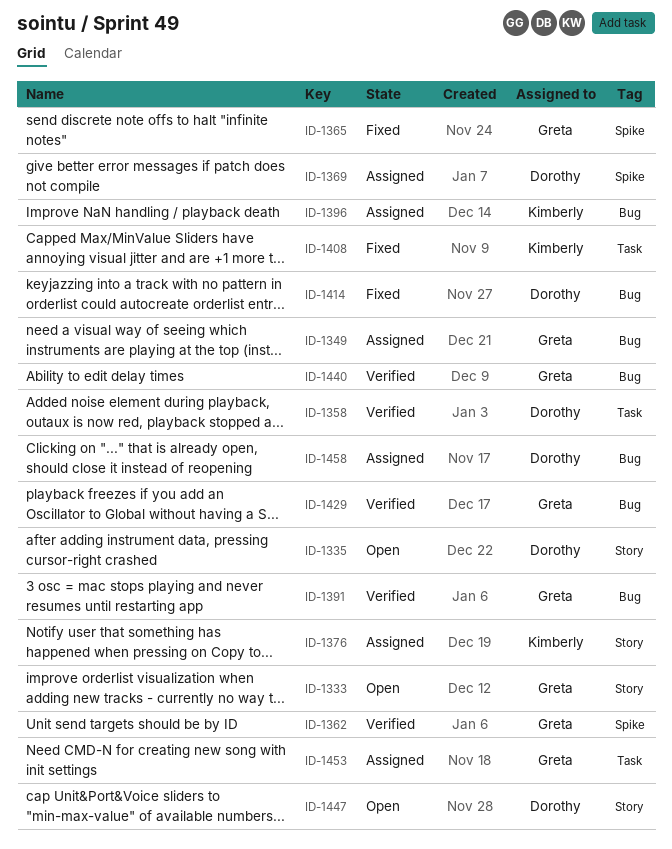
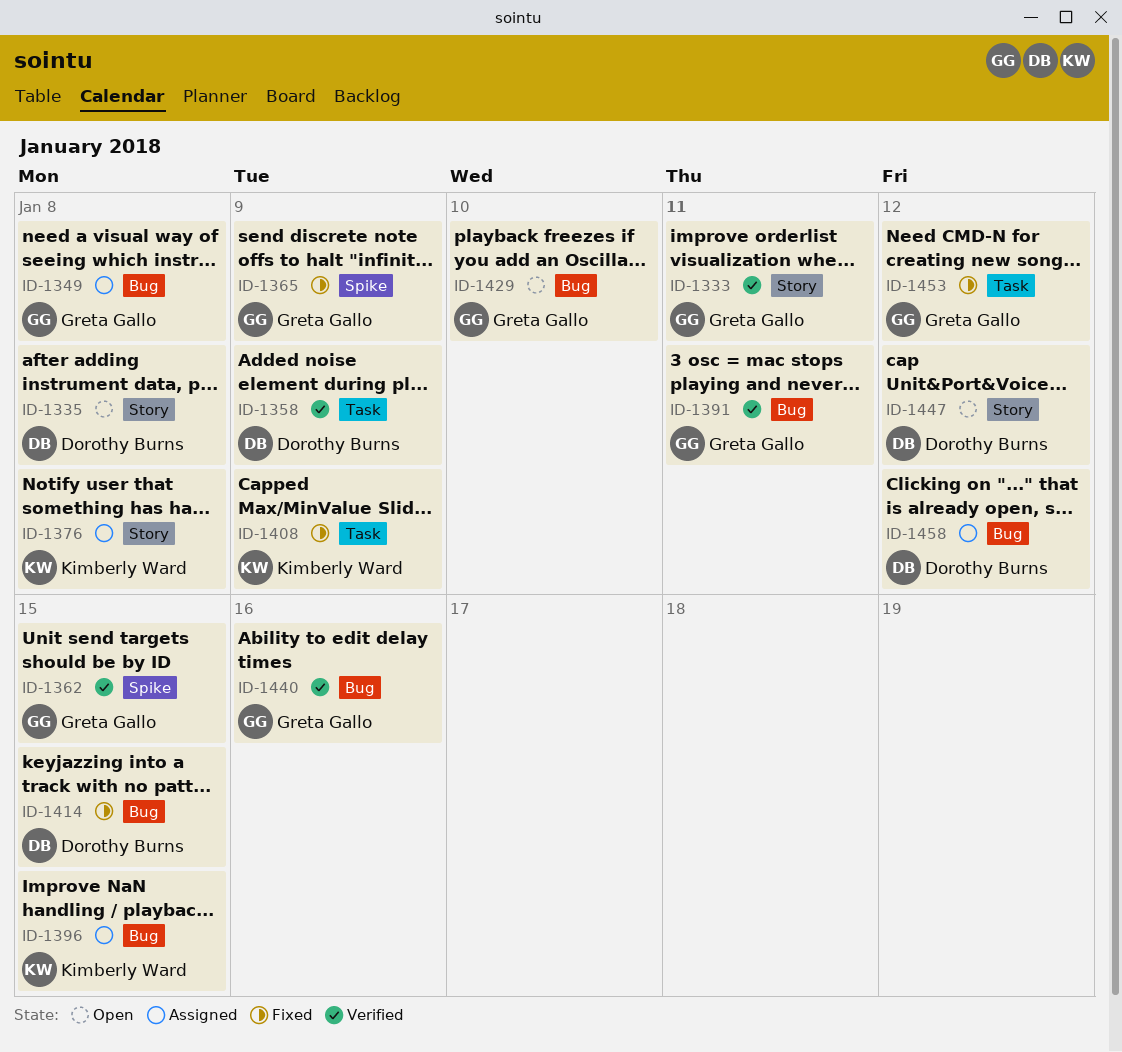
ID-1333, status: Open -> Verified
ID-1369: present -> none
ID-1429, status: Verified -> Open
ID-1453, status: Assigned -> Fixed

